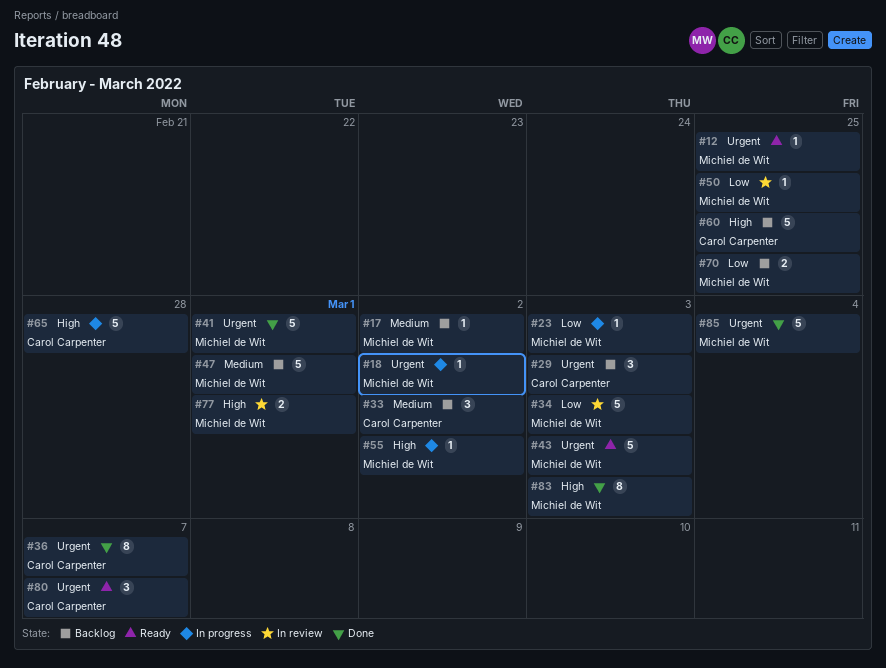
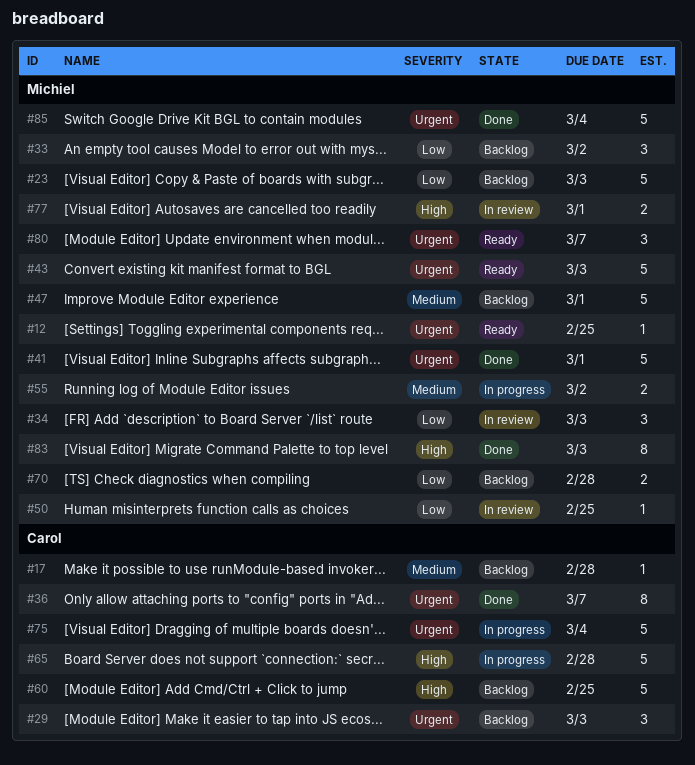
#17, owner: Michiel de Wit -> Carol Carpenter
#17, due: Mar 2 -> Feb 28
#18: present -> none
#23, status: In progress -> Backlog
#23, estimate: 1 -> 5
#33, owner: Carol Carpenter -> Michiel de Wit
#33, priority: Medium -> Low
#34, estimate: 5 -> 3
#55, priority: High -> Medium
#55, estimate: 1 -> 2
#70, due: Feb 25 -> Feb 28
#75: none -> present
#80, owner: Carol Carpenter -> Michiel de Wit

